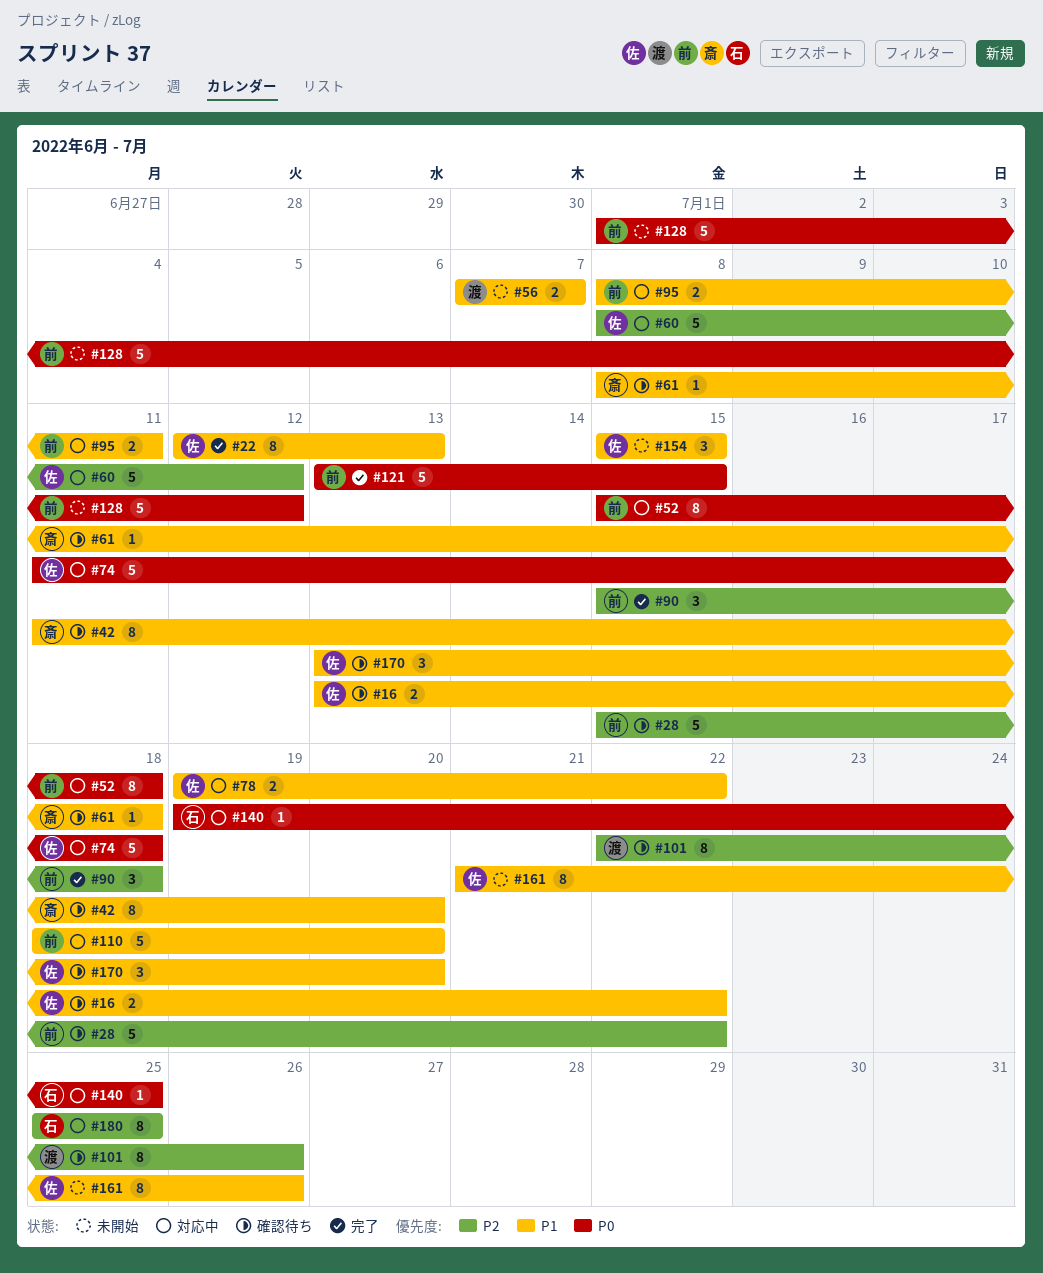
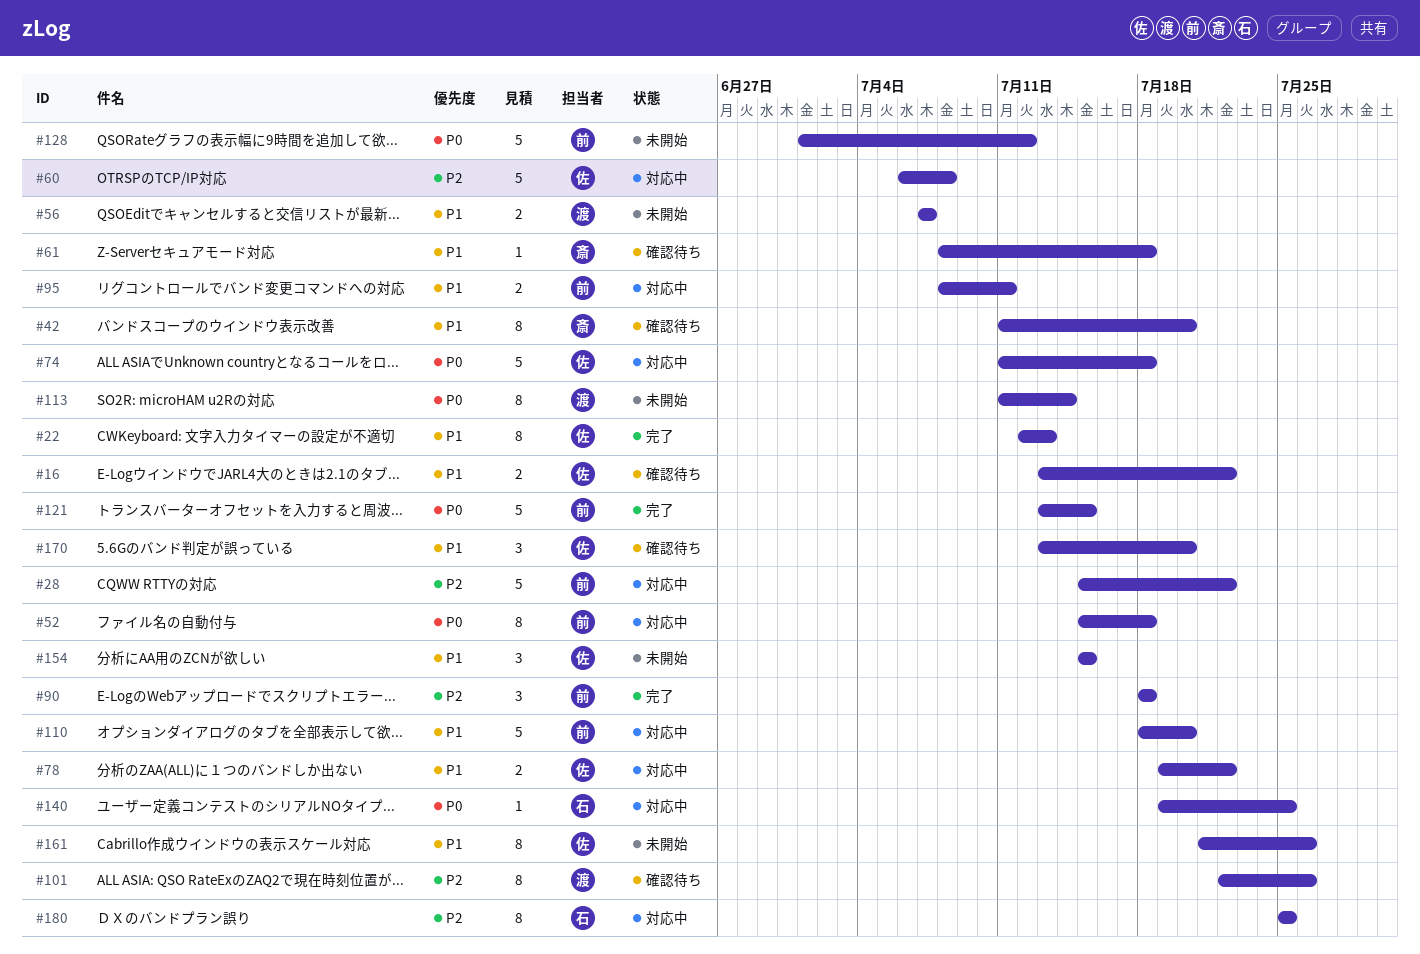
#28, status: 確認待ち -> 対応中
#60, start: Jul 8 -> Jul 6
#60, due: Jul 12 -> Jul 8
#90, start: Jul 15 -> Jul 18
#113: none -> present

